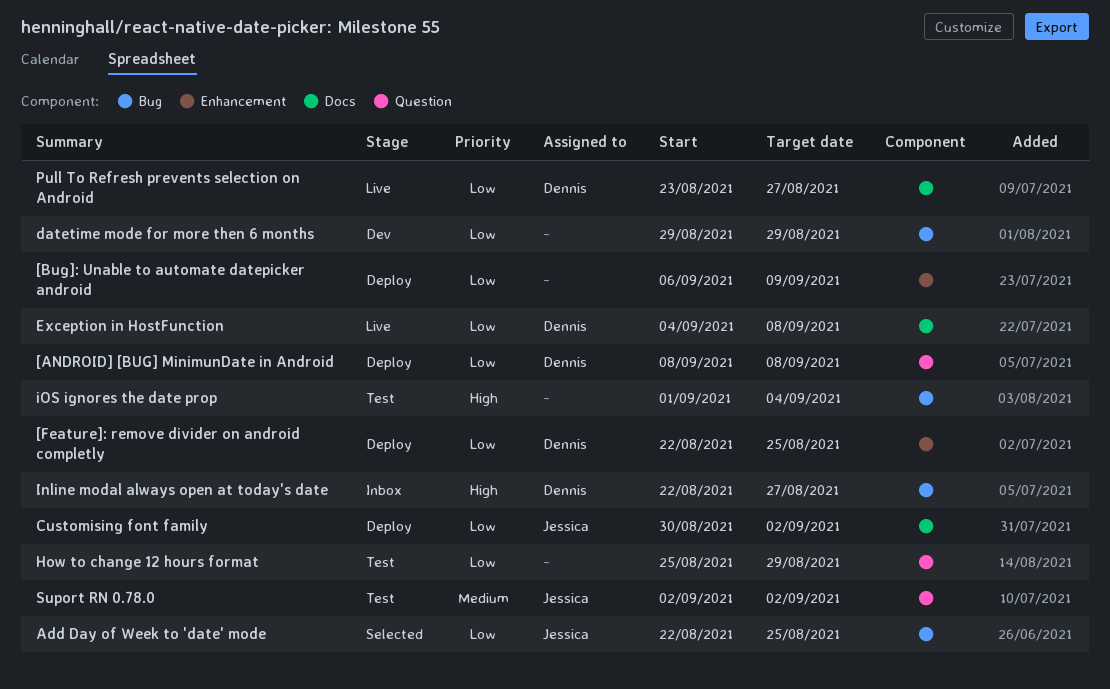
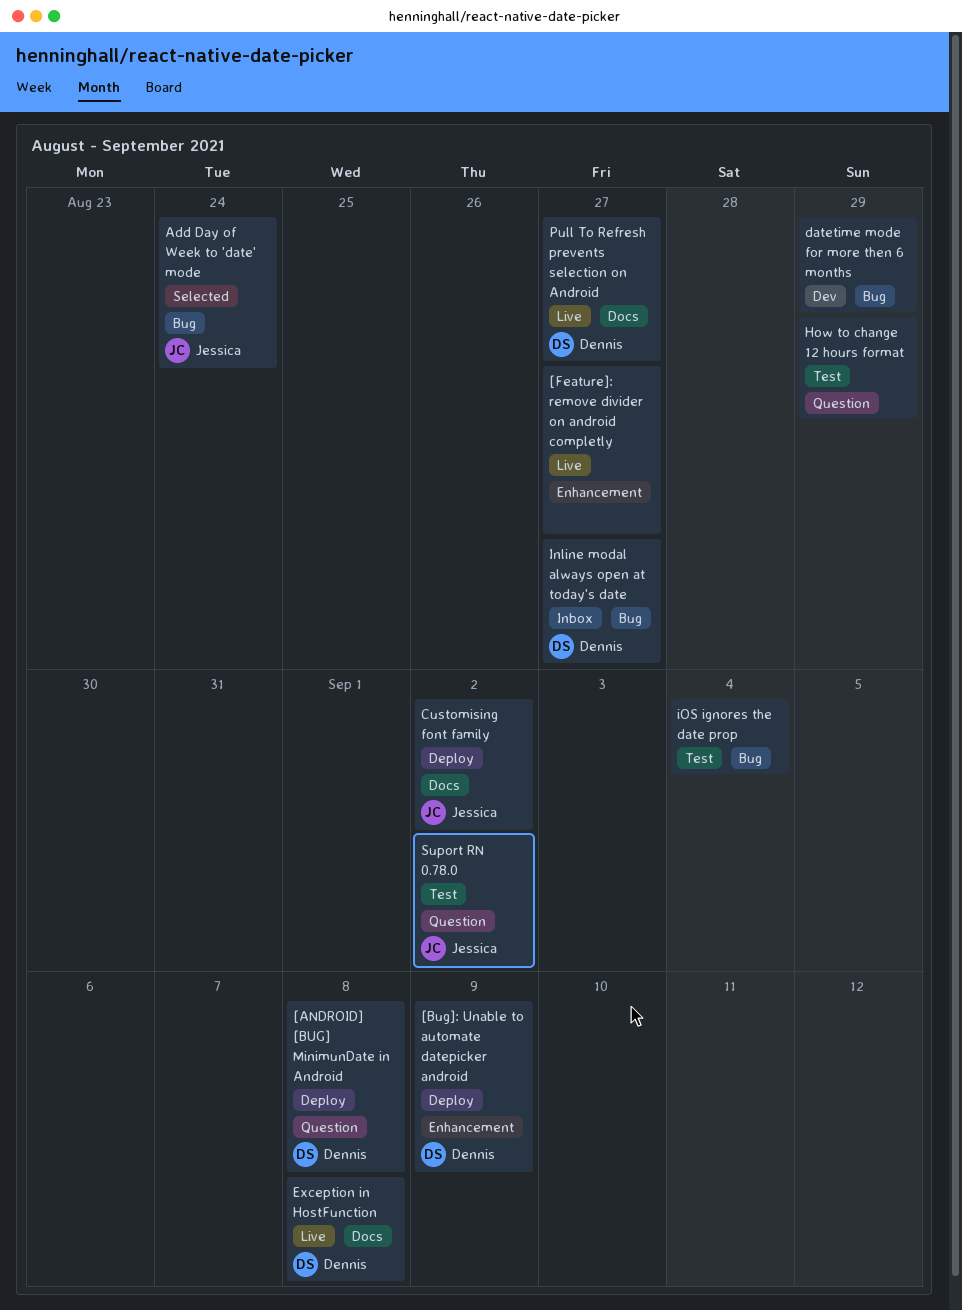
[Bug]: Unable to automate datepicker android, owner: none -> Dennis
[Feature]: remove divider on android completly, status: Deploy -> Live
[Feature]: remove divider on android completly, owner: Dennis -> none
[Feature]: remove divider on android completly, due: Aug 25 -> Aug 27
Add Day of Week to 'date' mode, due: Aug 25 -> Aug 24

